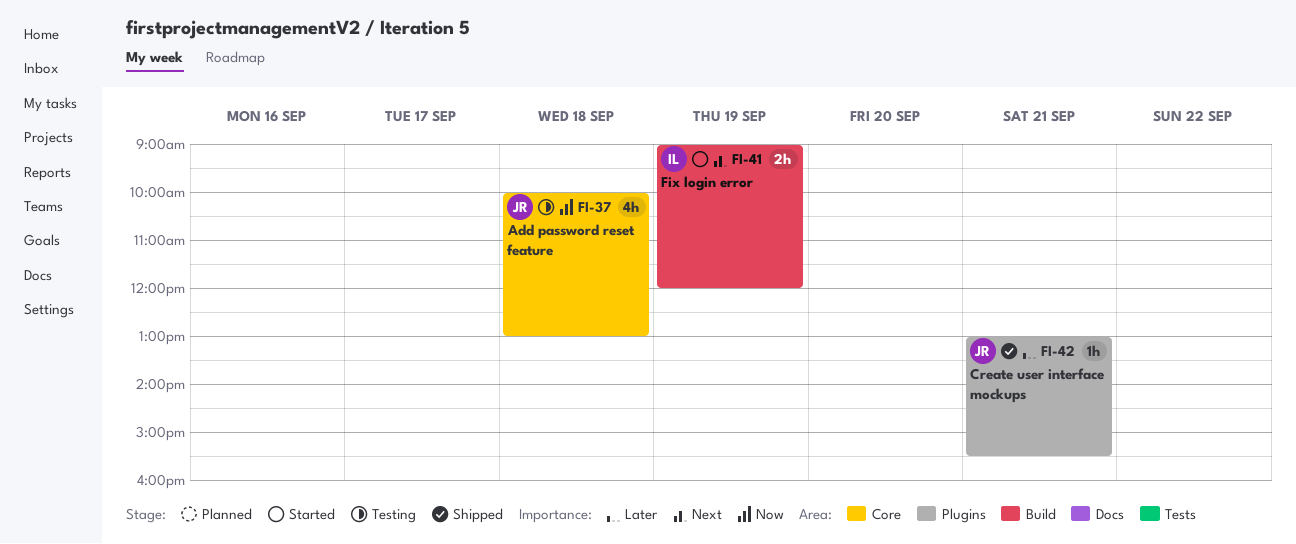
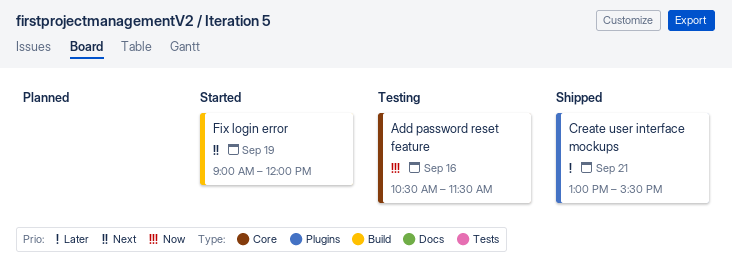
Add password reset feature, day: Sep 18 -> Sep 16
Add password reset feature, begins: 10:00 -> 10:30
Add password reset feature, ends: 13:00 -> 11:30

